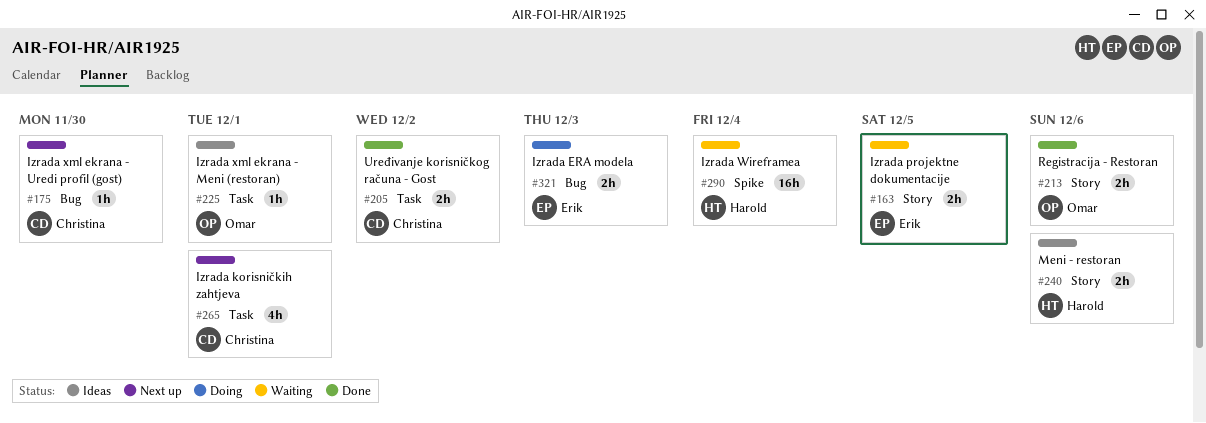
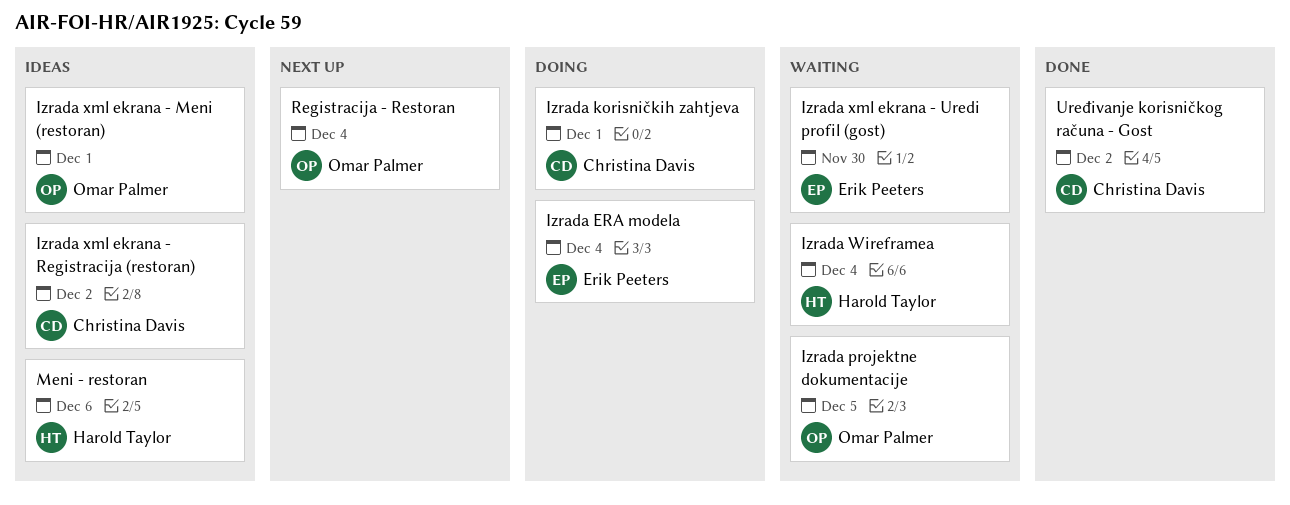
Izrada ERA modela, due: Dec 3 -> Dec 4
Izrada korisničkih zahtjeva, status: Next up -> Doing
Izrada projektne dokumentacije, owner: Erik Peeters -> Omar Palmer
Izrada xml ekrana - Registracija (restoran): none -> present
Izrada xml ekrana - Uredi profil (gost), status: Next up -> Waiting
Izrada xml ekrana - Uredi profil (gost), owner: Christina Davis -> Erik Peeters
Registracija - Restoran, status: Done -> Next up
Registracija - Restoran, due: Dec 6 -> Dec 4

